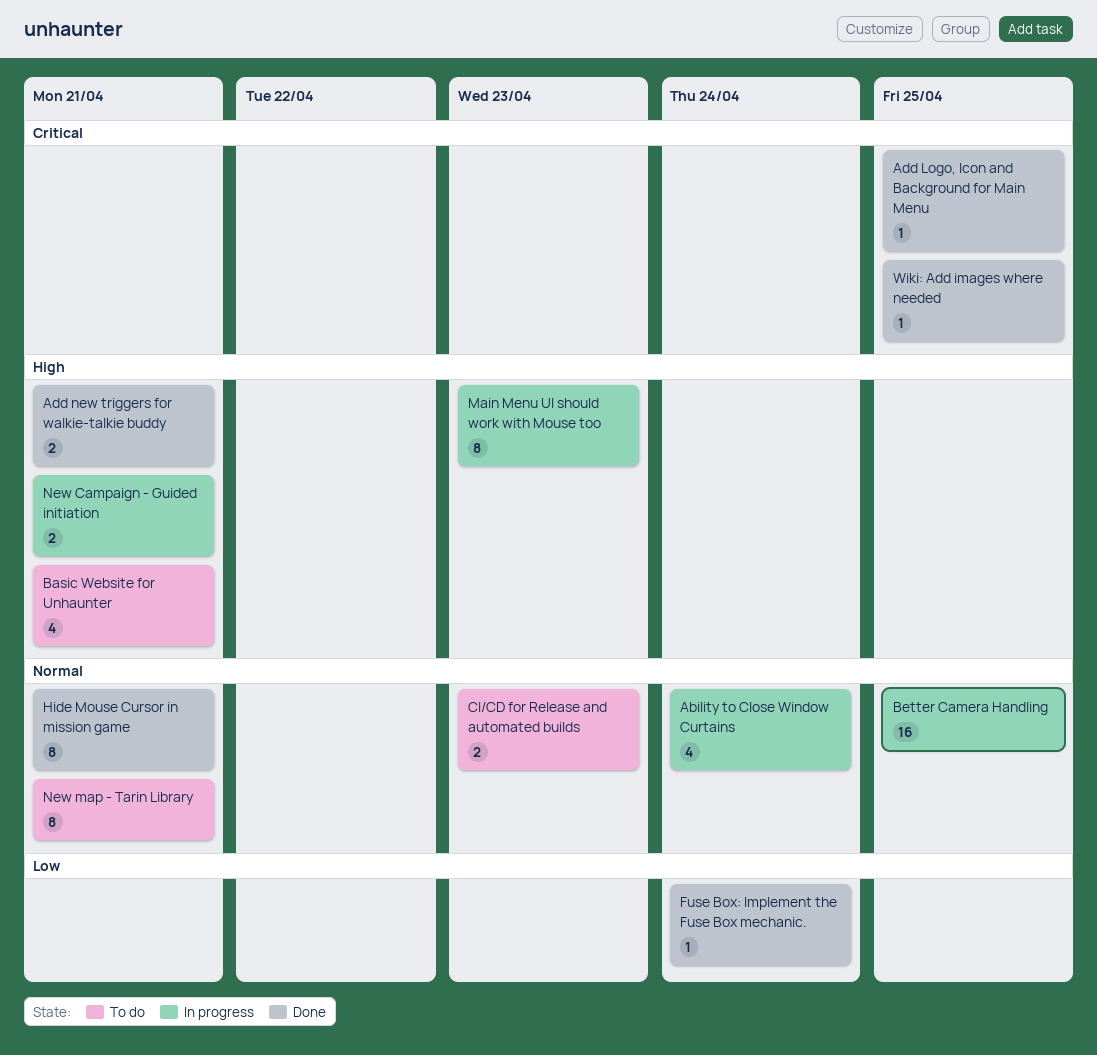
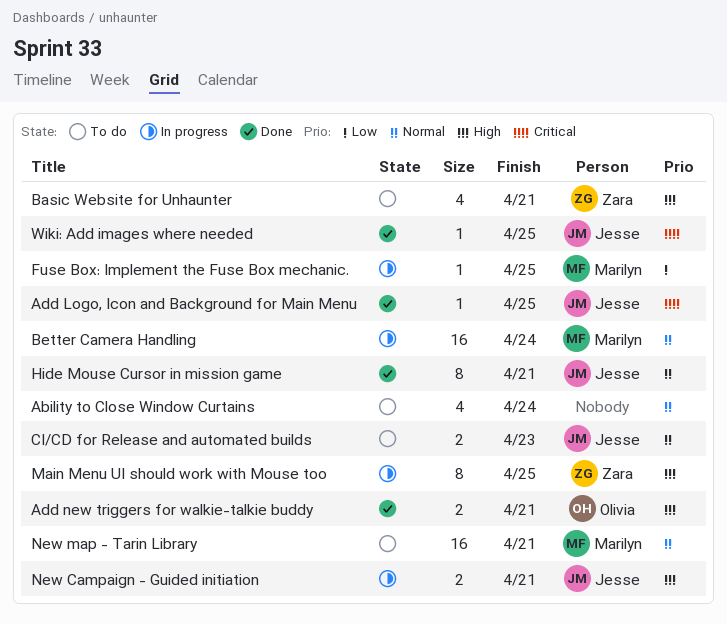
Ability to Close Window Curtains, status: In progress -> To do
Better Camera Handling, due: Apr 25 -> Apr 24
Fuse Box: Implement the Fuse Box mechanic., status: Done -> In progress
Fuse Box: Implement the Fuse Box mechanic., due: Apr 24 -> Apr 25
Main Menu UI should work with Mouse too, due: Apr 23 -> Apr 25
New map - Tarin Library, estimate: 8 -> 16

